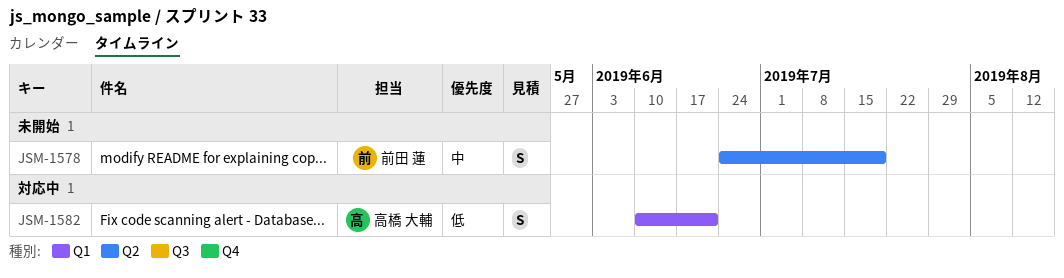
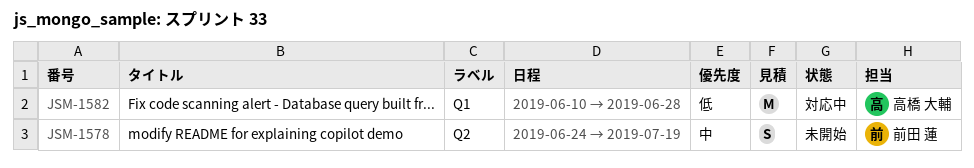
JSM-1582, estimate: S -> M
JSM-1582, due: Jun 21 -> Jun 28

